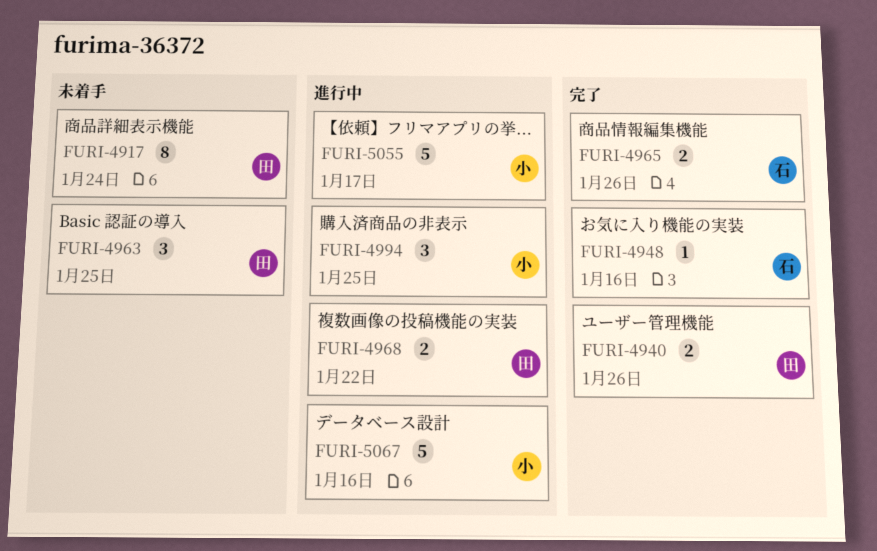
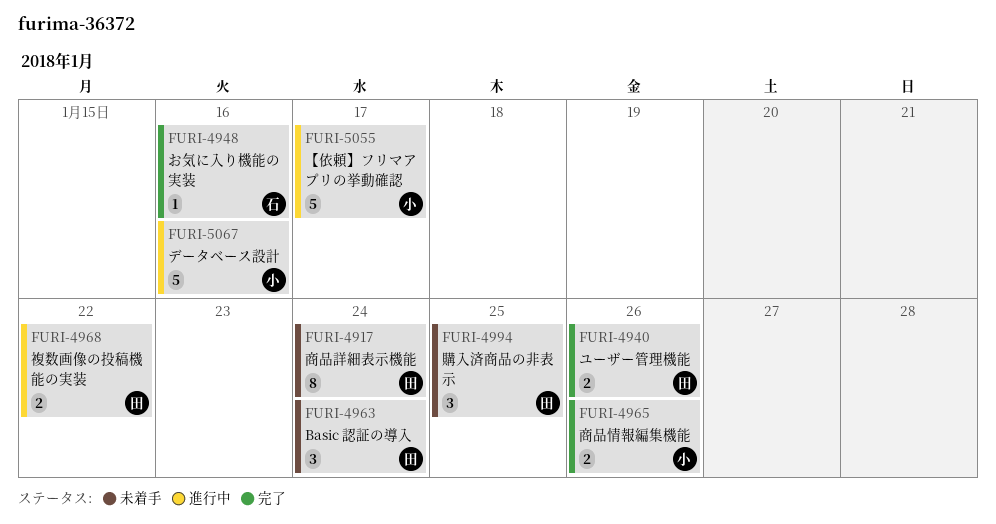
FURI-4963, due: Jan 25 -> Jan 24
FURI-4965, owner: 石 -> 小
FURI-4994, status: 進行中 -> 未着手
FURI-4994, owner: 小 -> 田

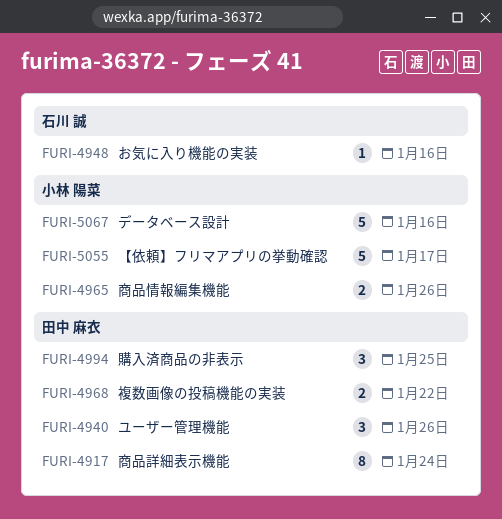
FURI-4940, estimate: 2 -> 3
FURI-4963: present -> none

